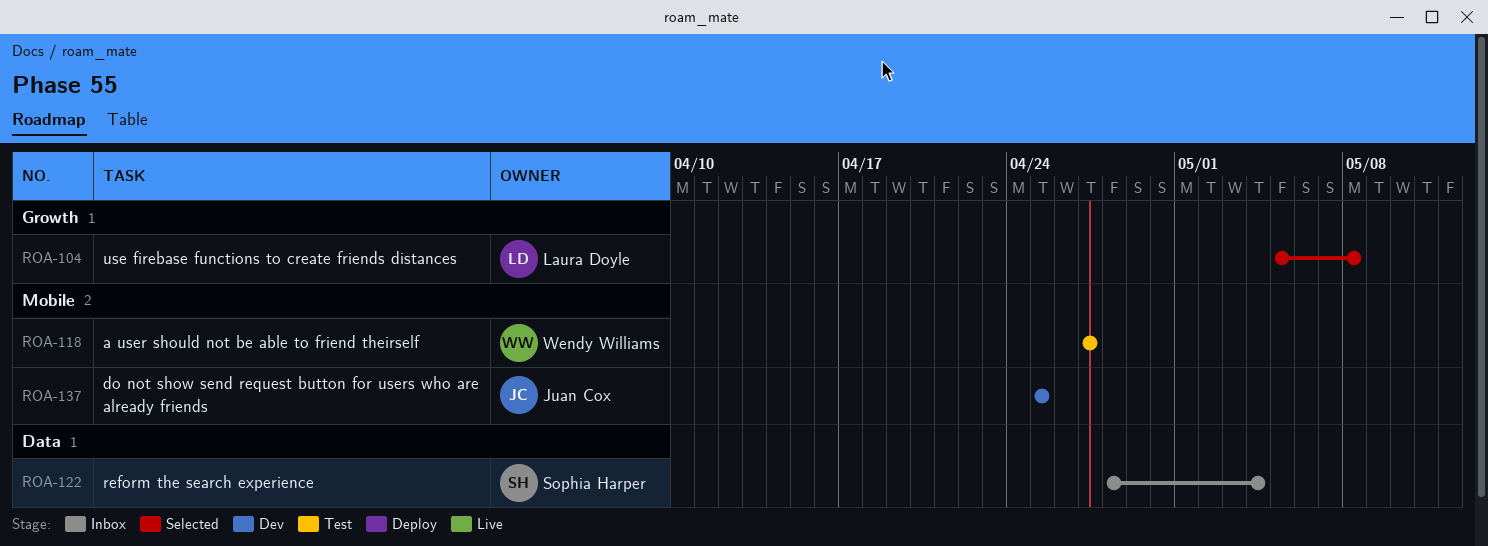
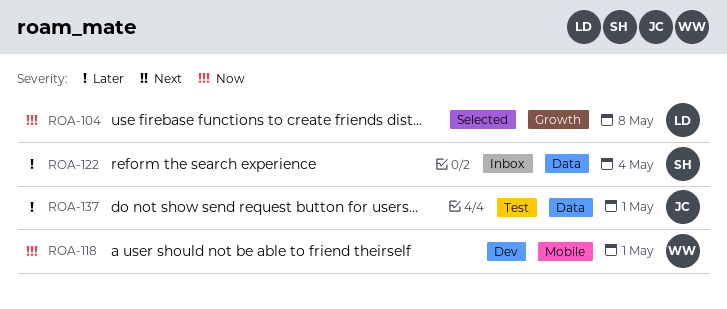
ROA-118, status: Test -> Dev
ROA-118, due: Apr 27 -> May 1
ROA-137, status: Dev -> Test
ROA-137, label: Mobile -> Data
ROA-137, due: Apr 25 -> May 1

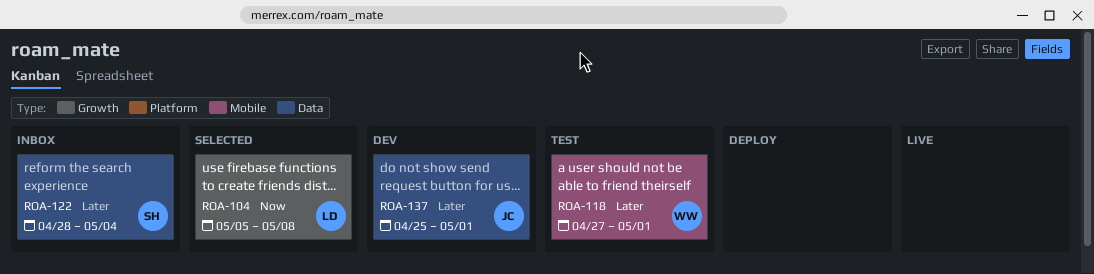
ROA-118, status: Dev -> Test
ROA-118, priority: Now -> Later
ROA-137, status: Test -> Dev

